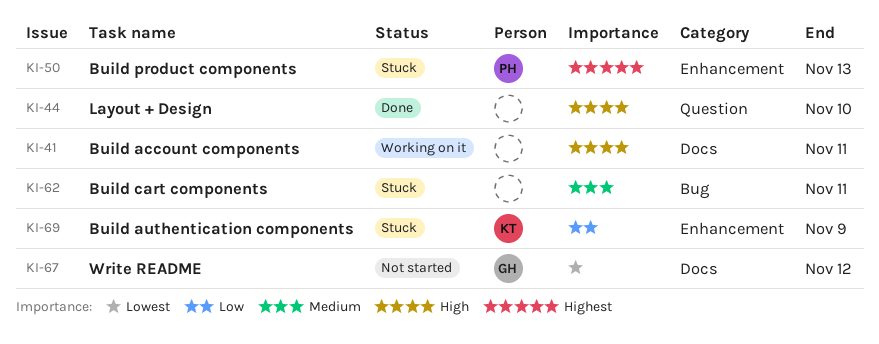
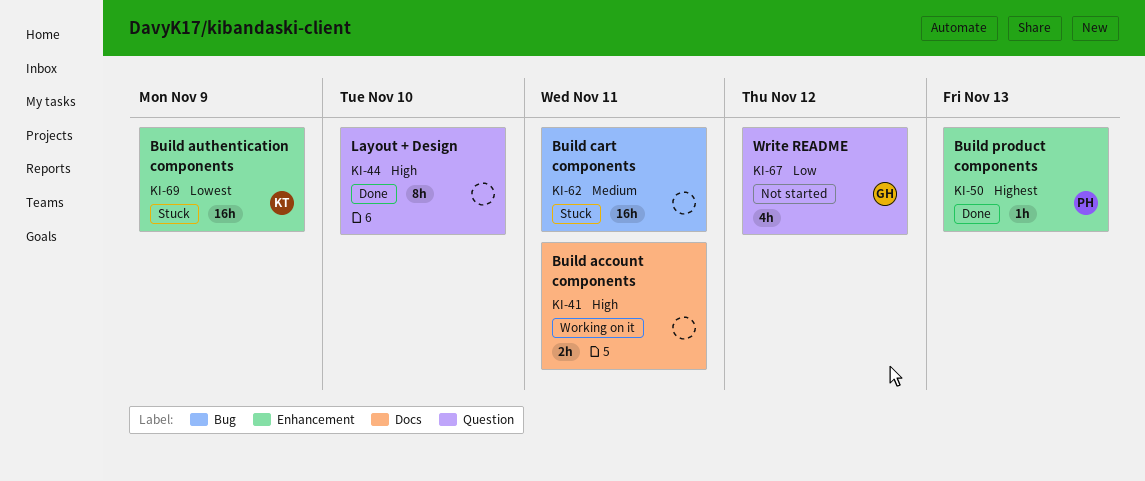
KI-50, status: Stuck -> Done
KI-67, priority: Lowest -> Low
KI-67, label: Docs -> Question
KI-69, priority: Low -> Lowest

